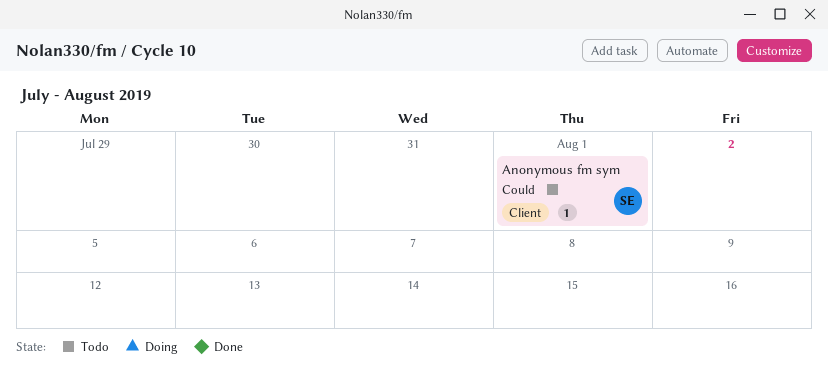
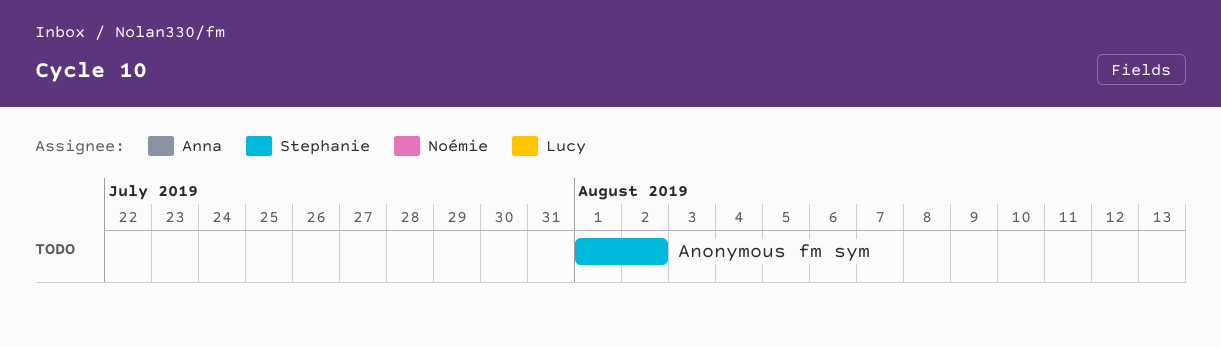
Anonymous fm sym, due: Aug 1 -> Aug 2

